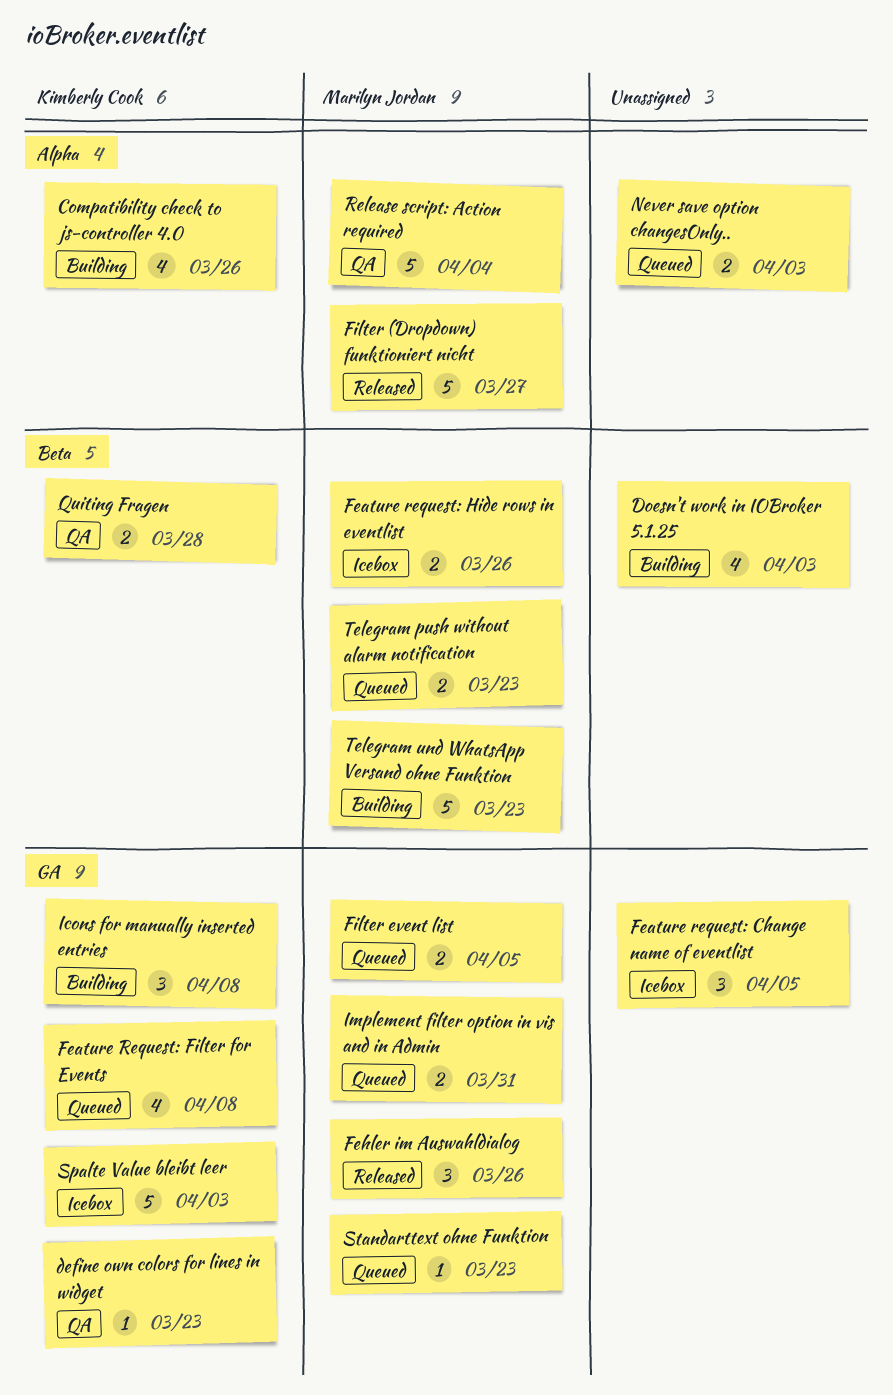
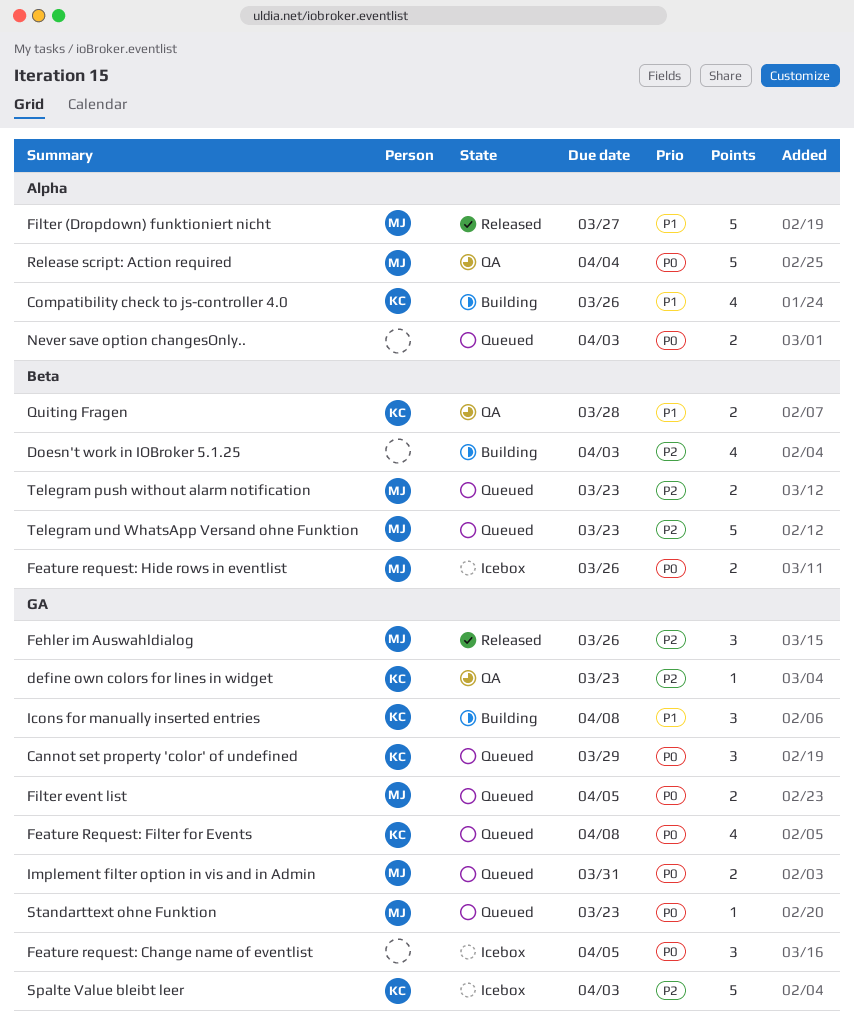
Cannot set property 'color' of undefined: none -> present
Telegram und WhatsApp Versand ohne Funktion, status: Building -> Queued

